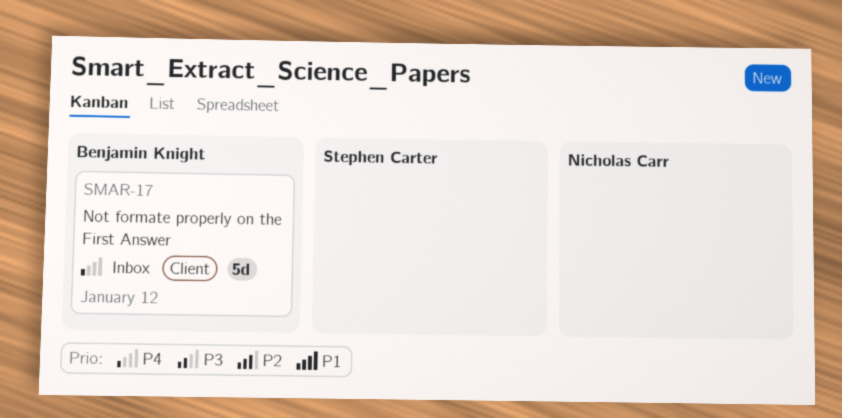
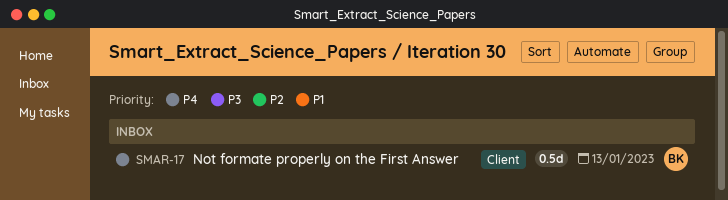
SMAR-17, estimate: 5d -> 0.5d
SMAR-17, due: Jan 12 -> Jan 13

